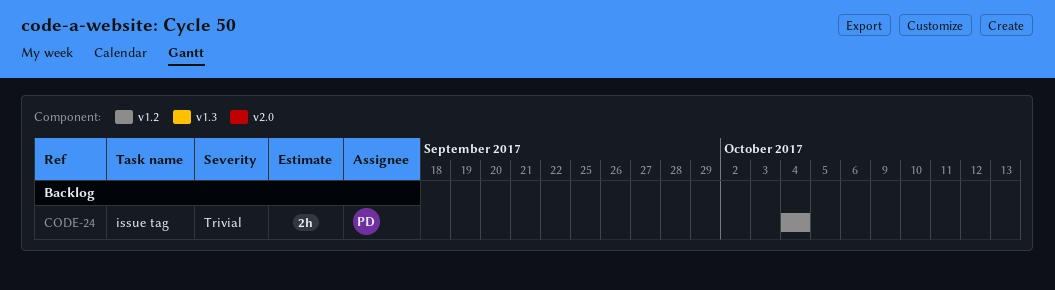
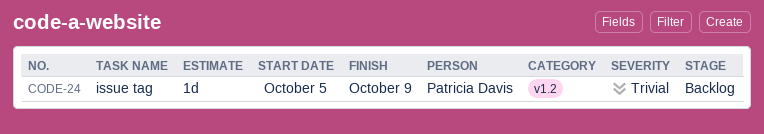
CODE-24, estimate: 2h -> 1d
CODE-24, start: Oct 4 -> Oct 5
CODE-24, due: Oct 4 -> Oct 9

